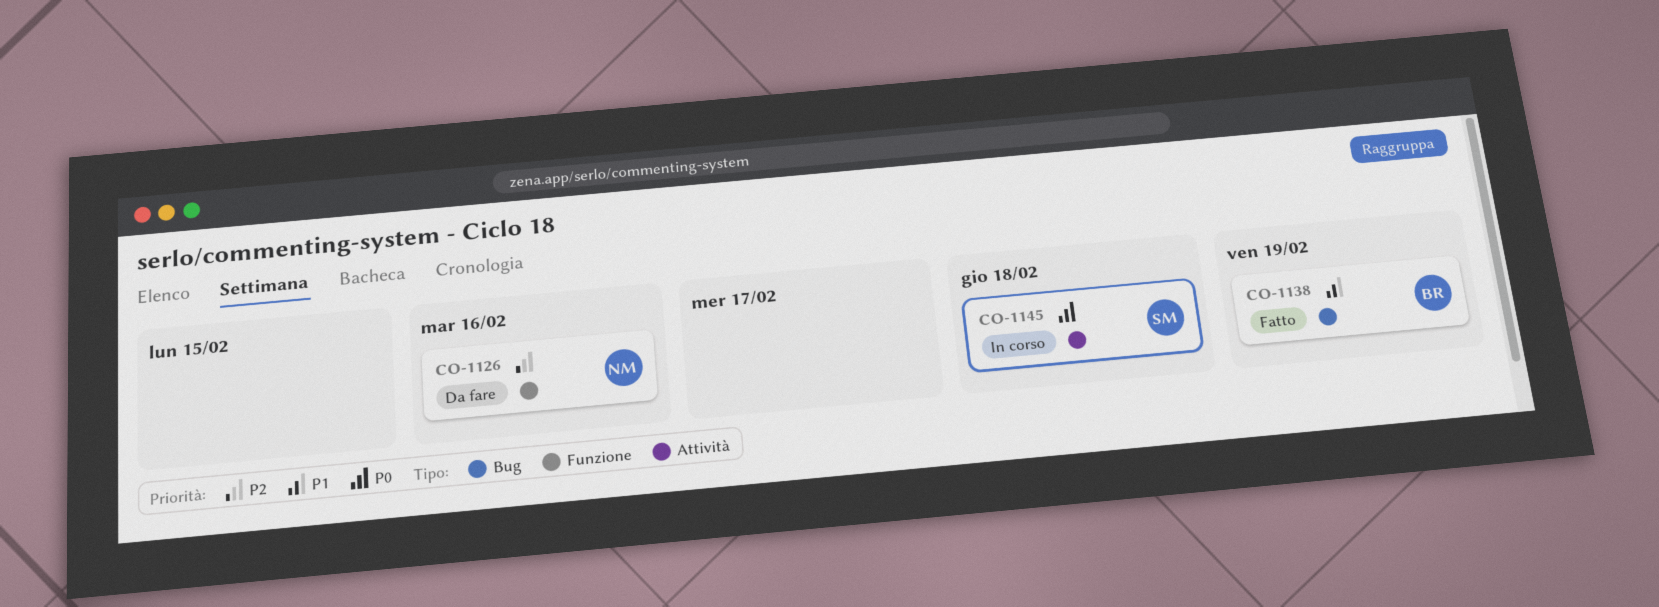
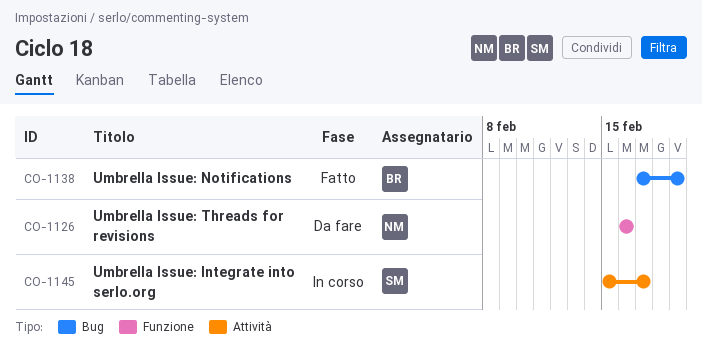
CO-1145, due: Feb 18 -> Feb 17

